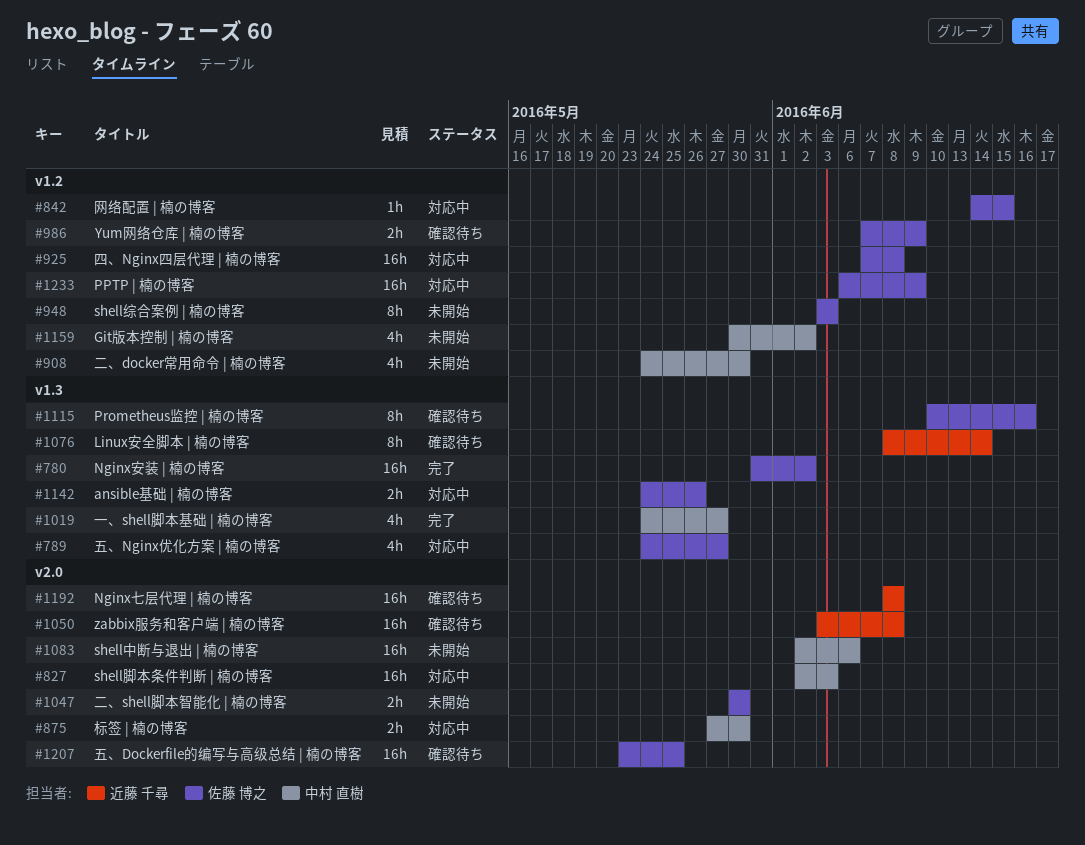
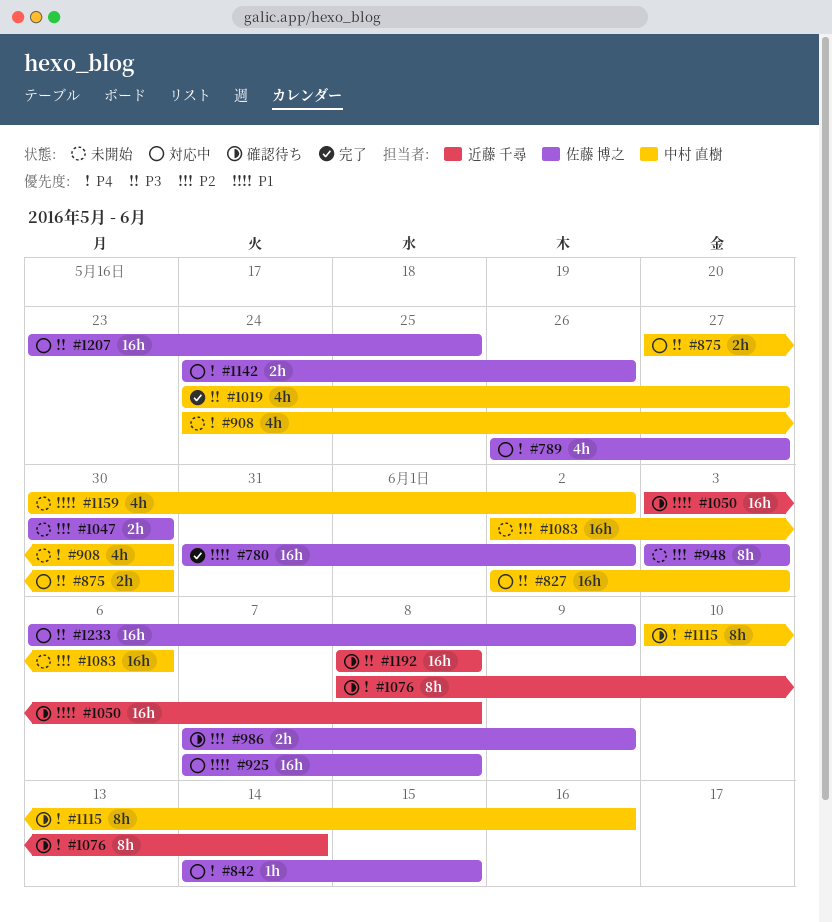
#789, start: May 24 -> May 26
#1115, owner: 佐藤 博之 -> 中村 直樹
#1207, status: 確認待ち -> 対応中

